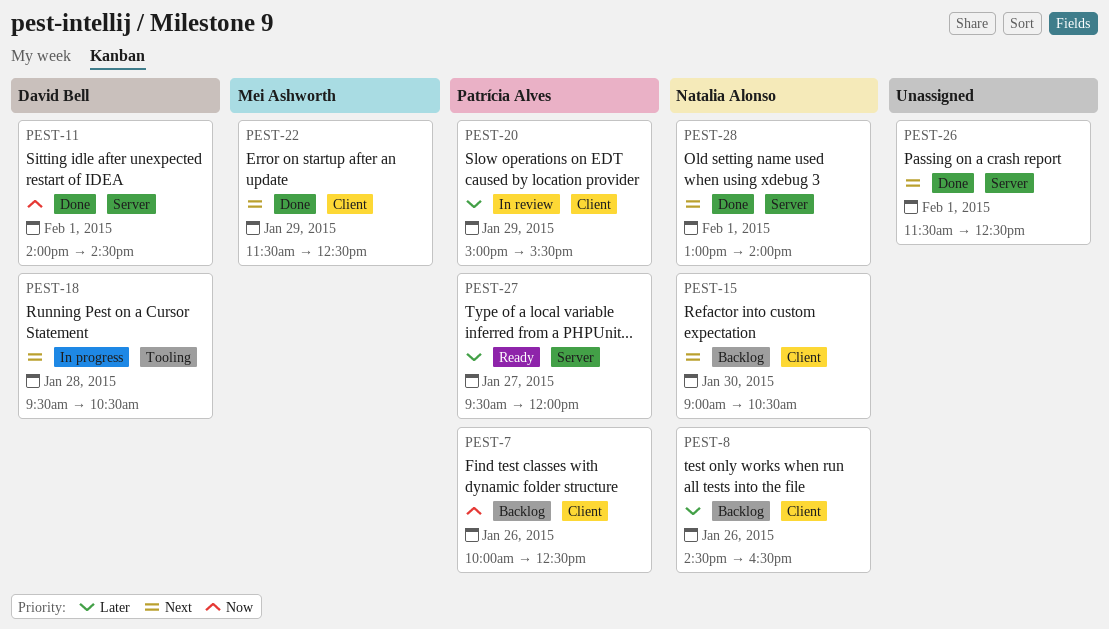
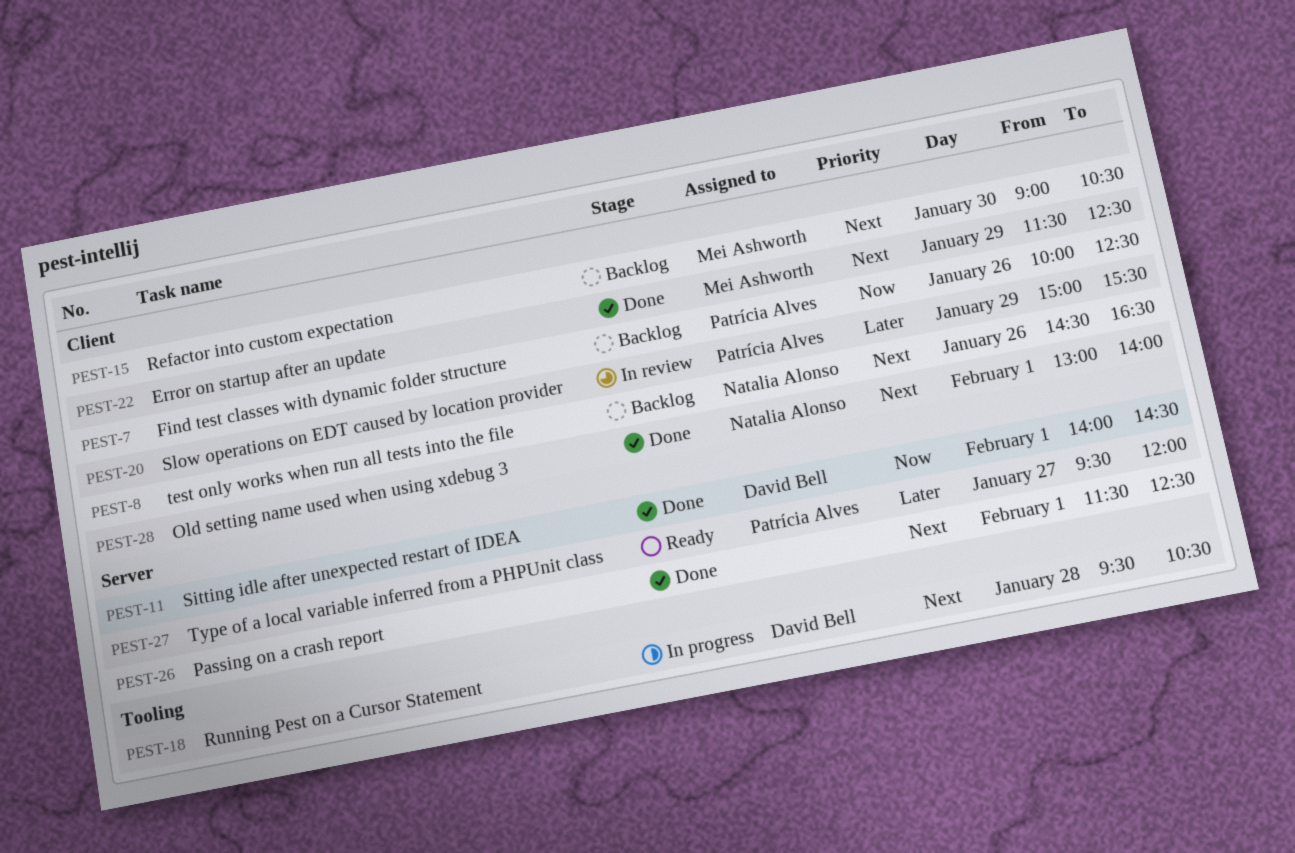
PEST-8, priority: Later -> Next
PEST-15, owner: Natalia Alonso -> Mei Ashworth
PEST-28, label: Server -> Client

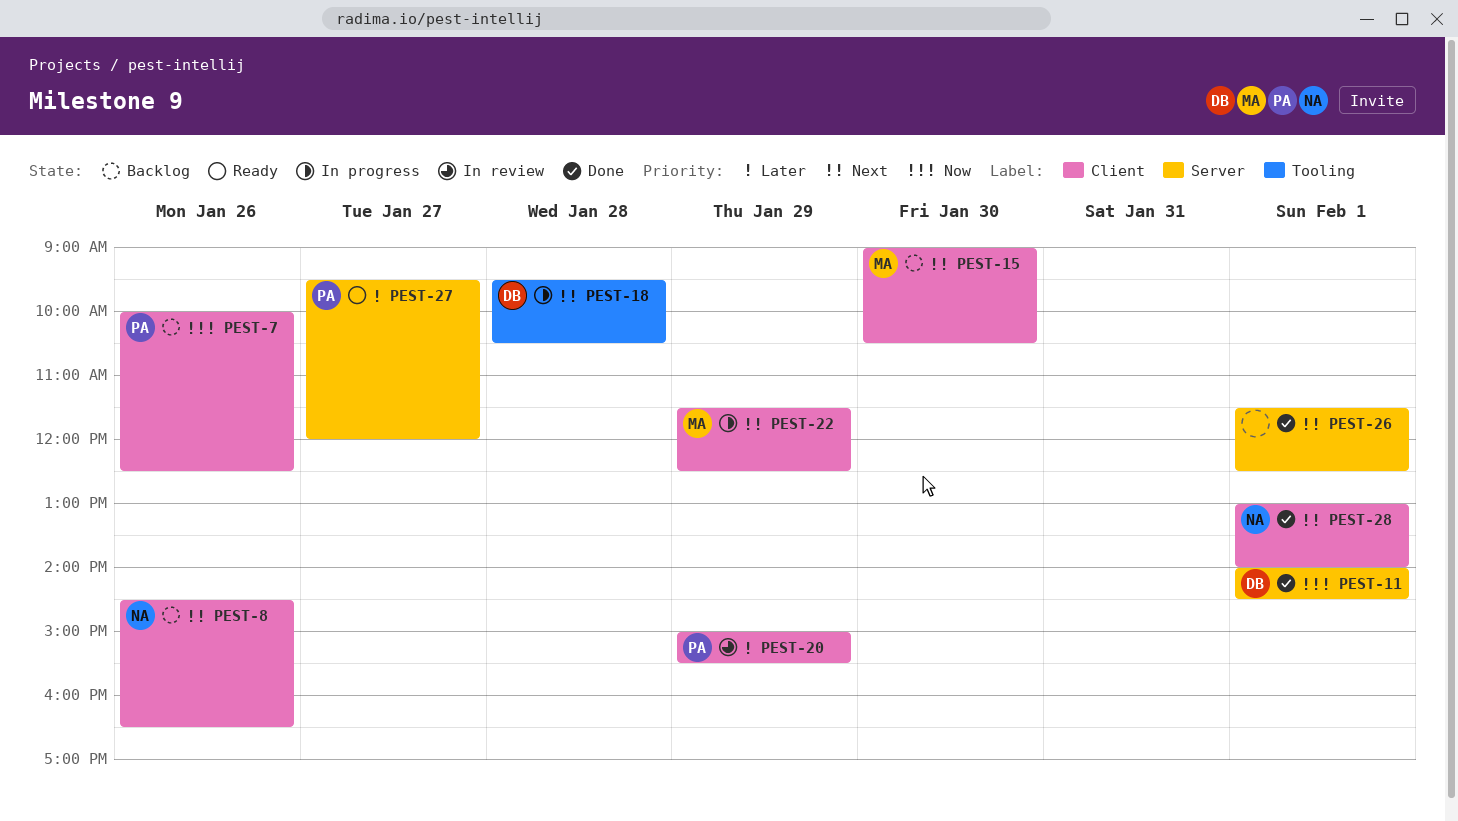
PEST-22, status: Done -> In progress

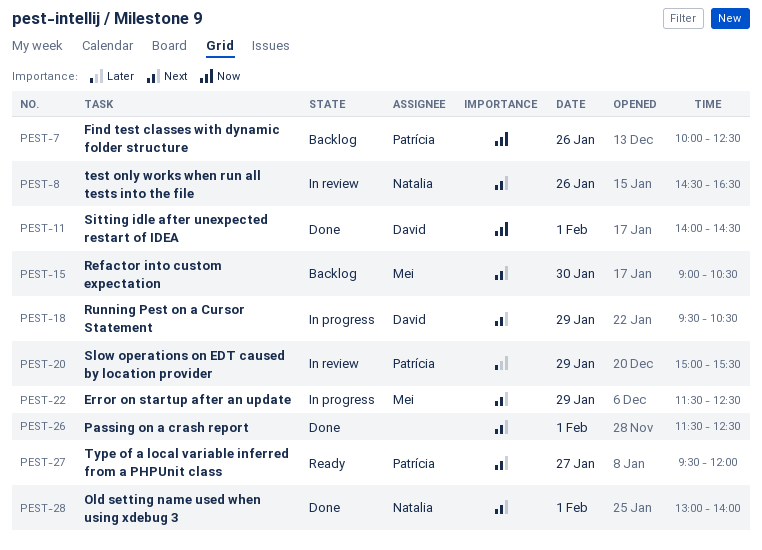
PEST-8, status: Backlog -> In review
PEST-18, day: Jan 28 -> Jan 29
PEST-27, priority: Later -> Next

